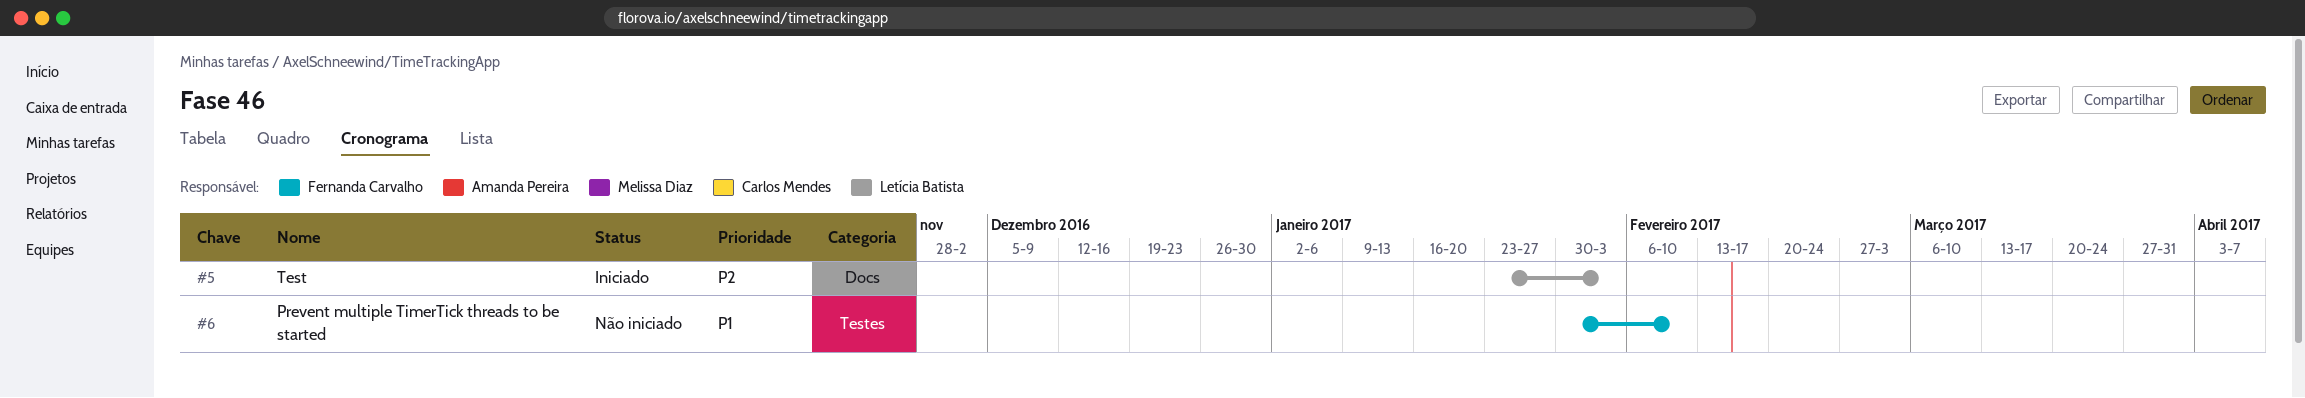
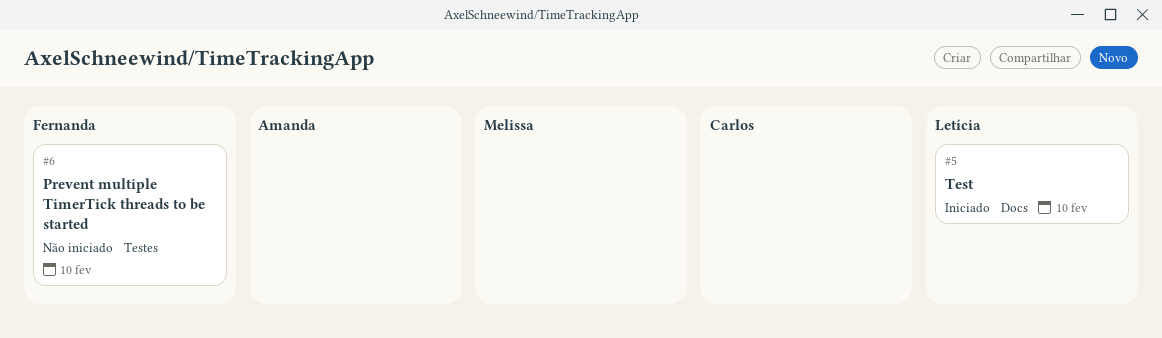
#5, due: Feb 3 -> Feb 10

